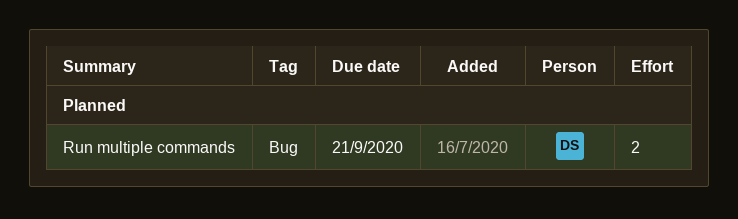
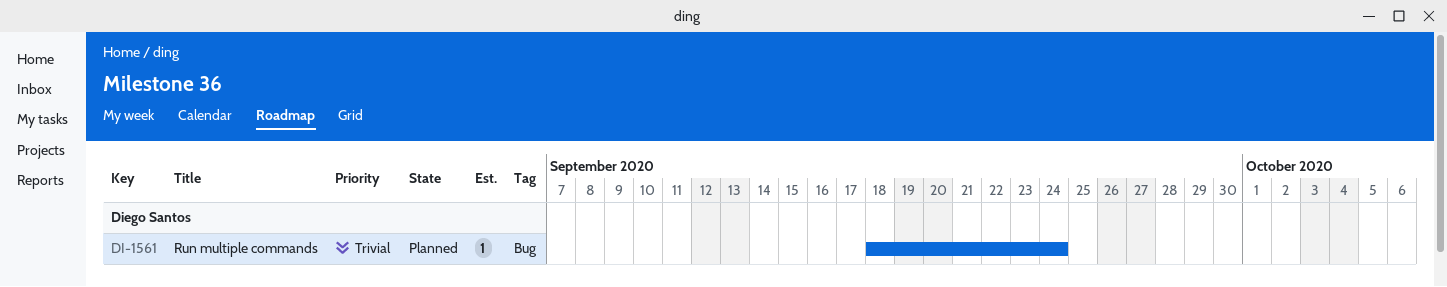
Run multiple commands, estimate: 2 -> 1
Run multiple commands, due: Sep 21 -> Sep 24

